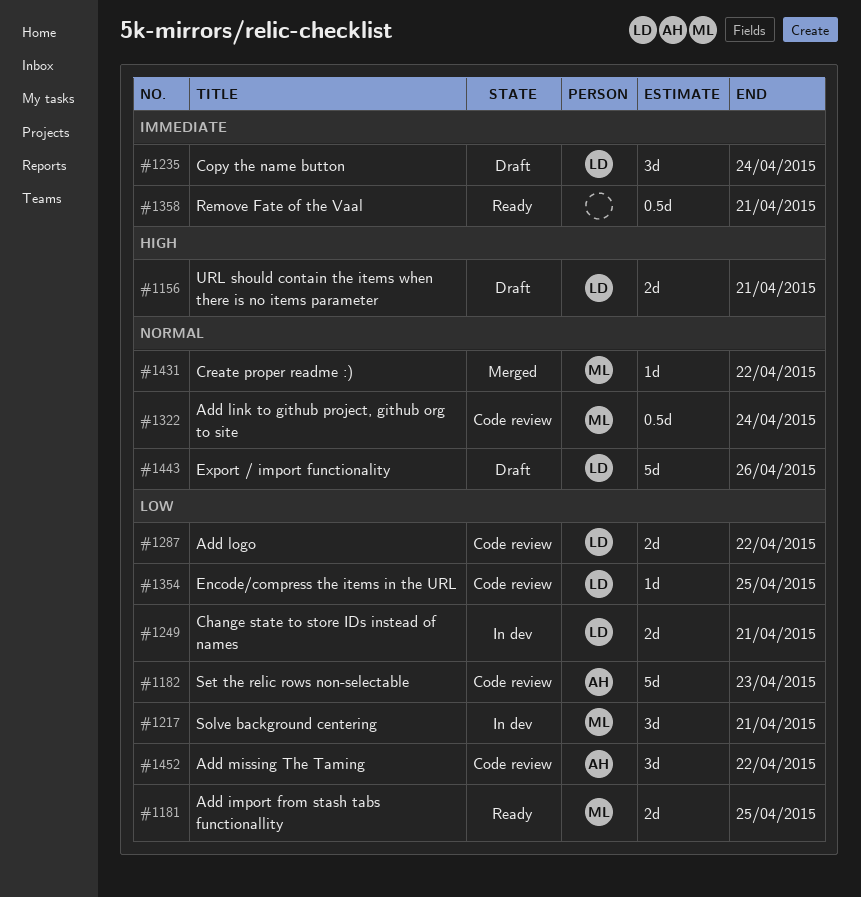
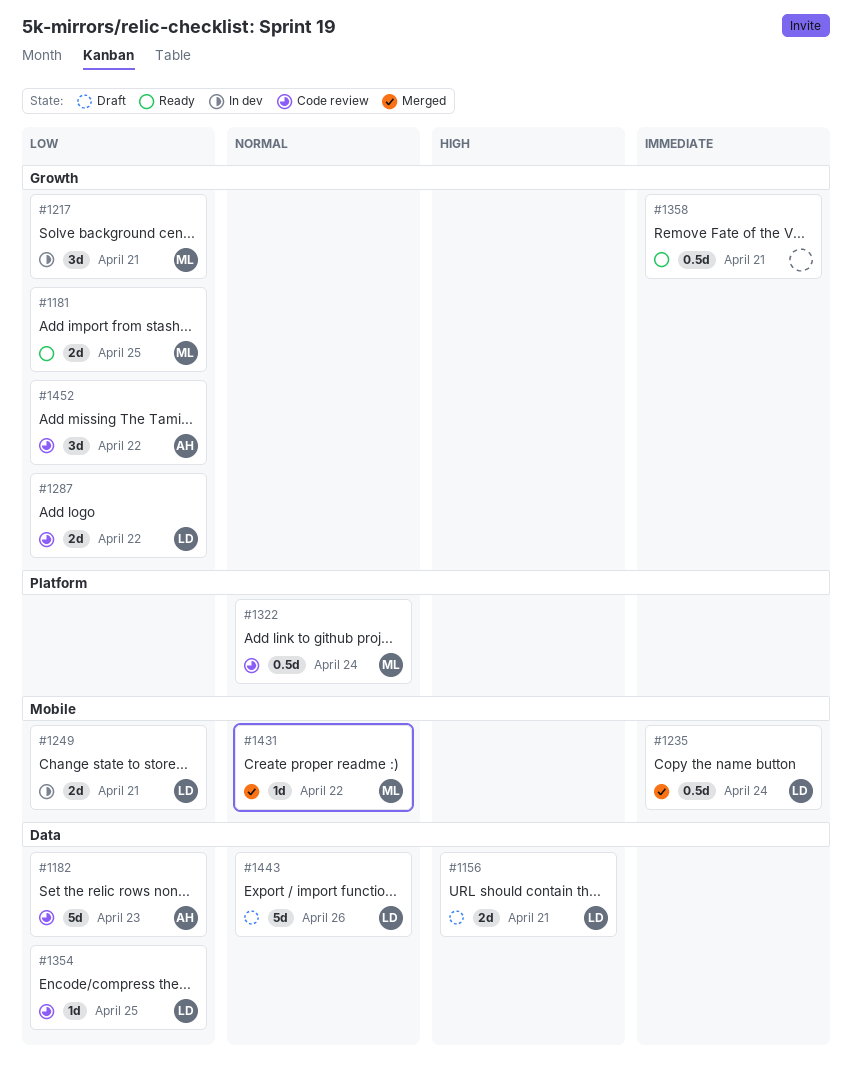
#1235, status: Draft -> Merged
#1235, estimate: 3d -> 0.5d

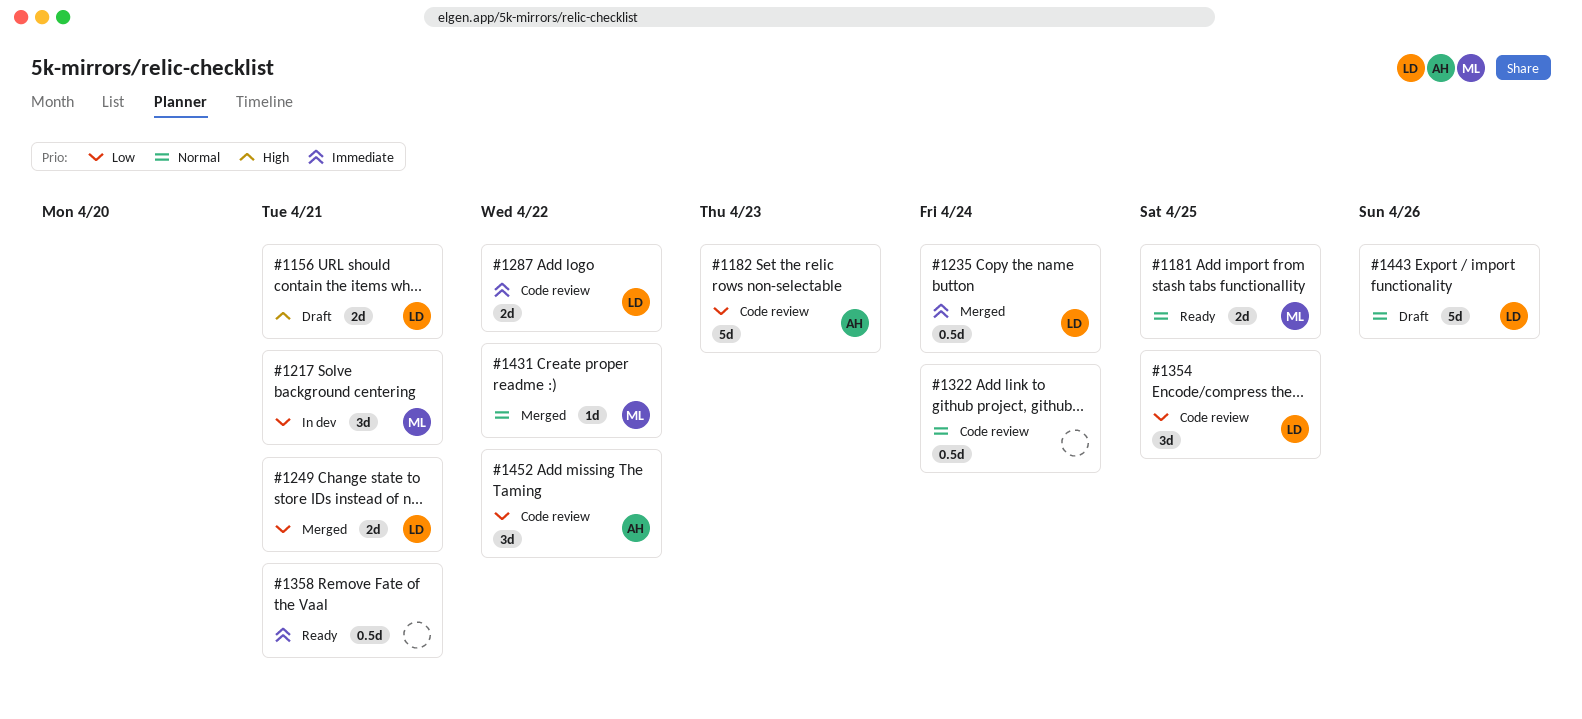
#1181, priority: Low -> Normal
#1249, status: In dev -> Merged
#1287, priority: Low -> Immediate
#1322, owner: ML -> none
#1354, estimate: 1d -> 3d

